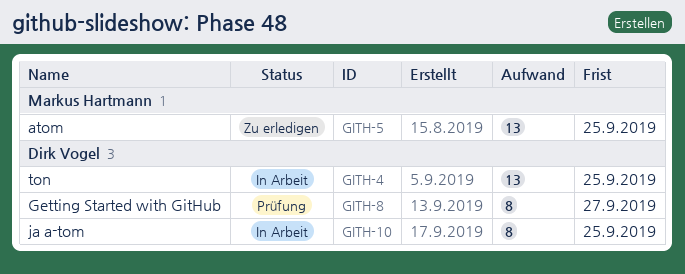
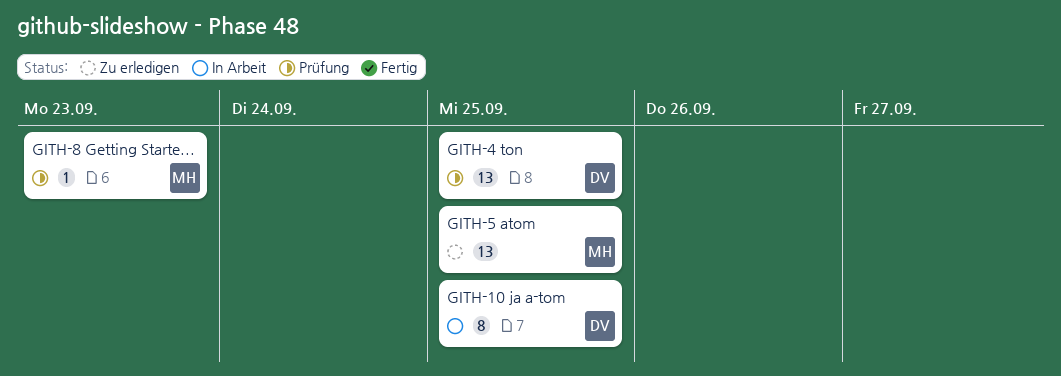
GITH-4, status: In Arbeit -> Prüfung
GITH-8, owner: Dirk Vogel -> Markus Hartmann
GITH-8, estimate: 8 -> 1
GITH-8, due: Sep 27 -> Sep 23

